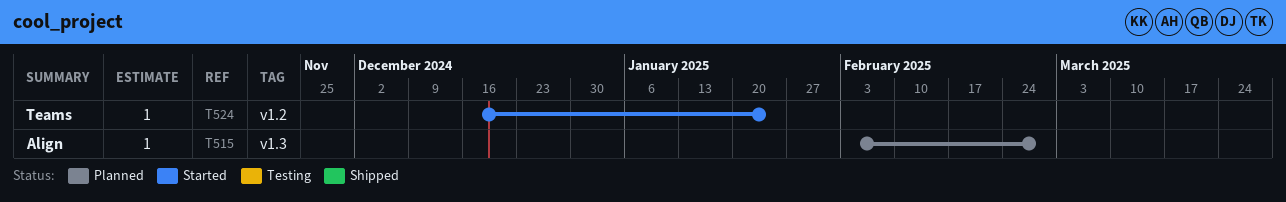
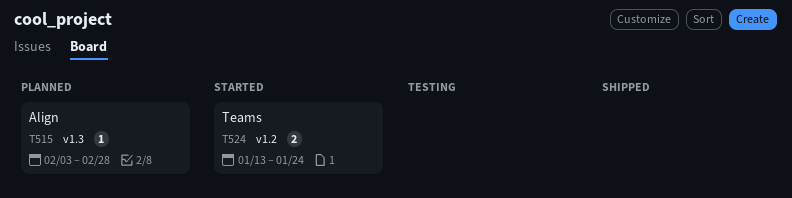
T524, estimate: 1 -> 2
T524, start: Dec 16 -> Jan 13

